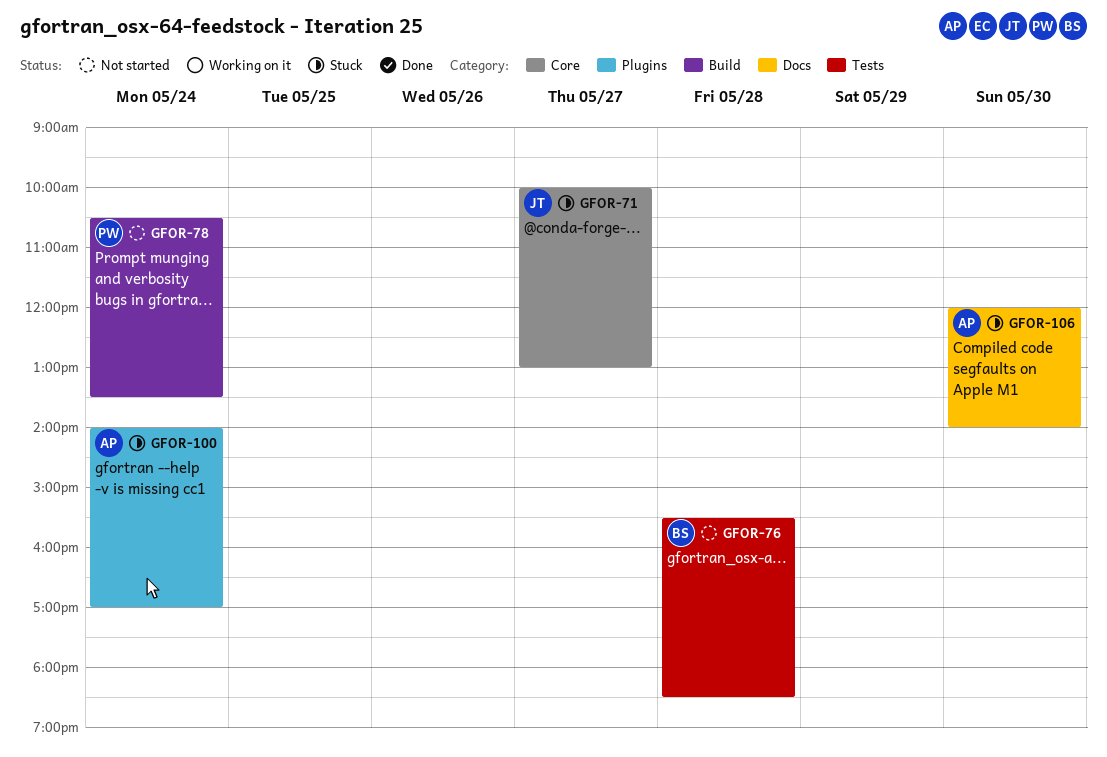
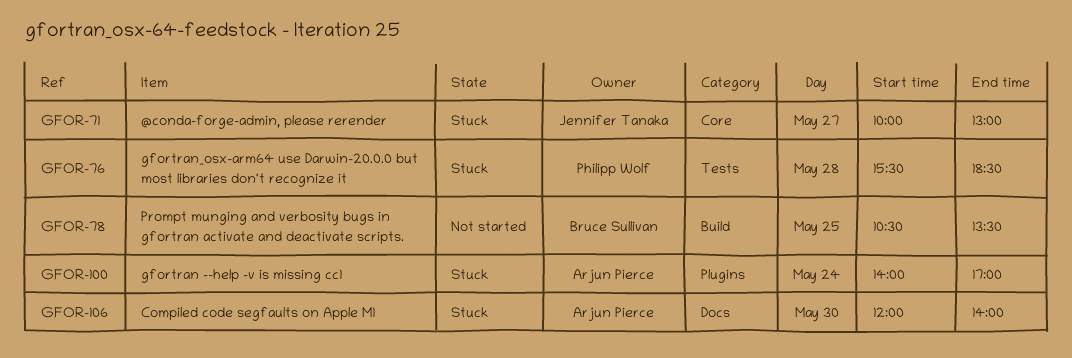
GFOR-76, status: Not started -> Stuck
GFOR-76, owner: Bruce Sullivan -> Philipp Wolf
GFOR-78, owner: Philipp Wolf -> Bruce Sullivan
GFOR-78, day: May 24 -> May 25

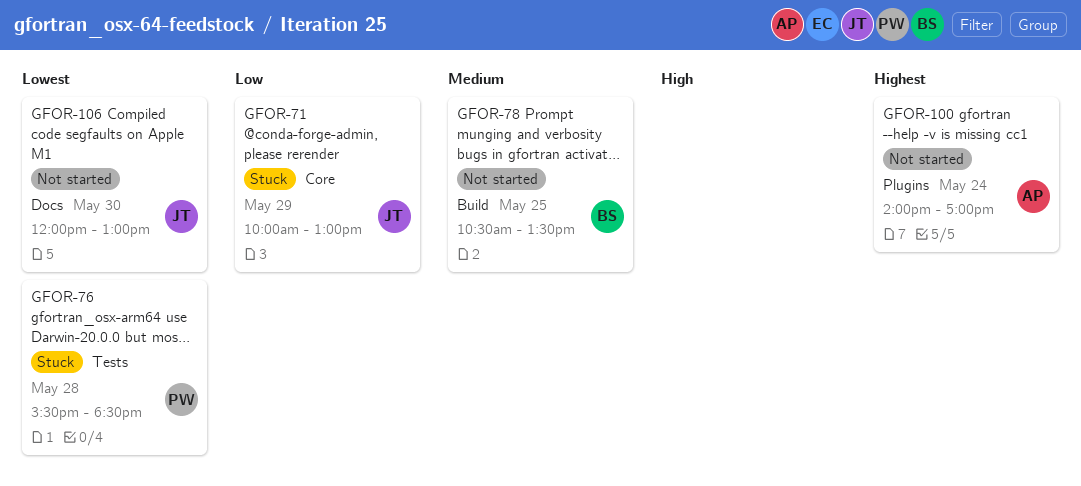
GFOR-71, day: May 27 -> May 29
GFOR-100, status: Stuck -> Not started
GFOR-106, status: Stuck -> Not started
GFOR-106, owner: Arjun Pierce -> Jennifer Tanaka
GFOR-106, ends: 14:00 -> 13:00

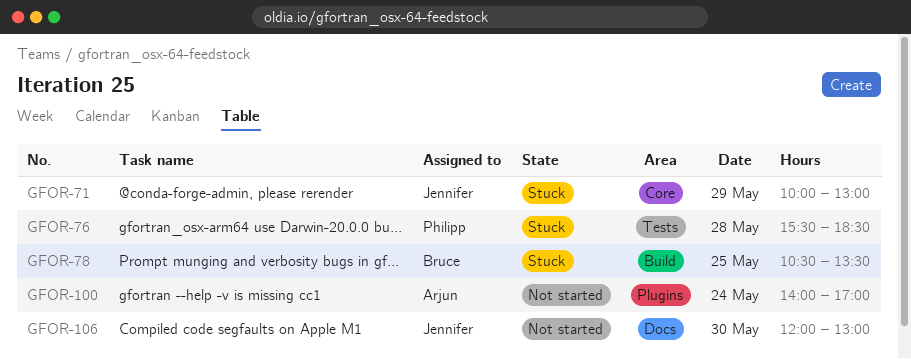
GFOR-78, status: Not started -> Stuck

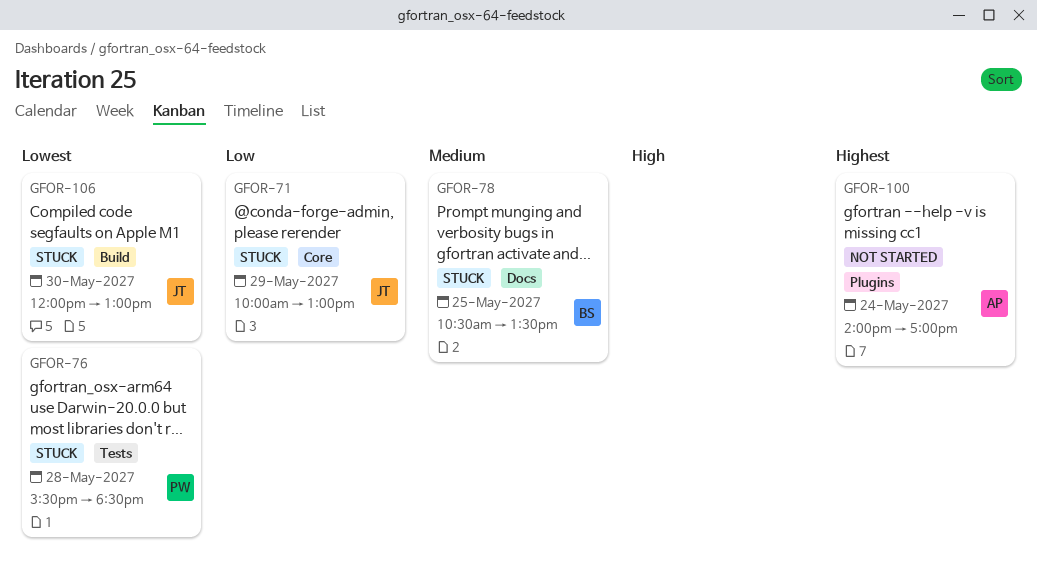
GFOR-78, label: Build -> Docs
GFOR-106, status: Not started -> Stuck
GFOR-106, label: Docs -> Build

